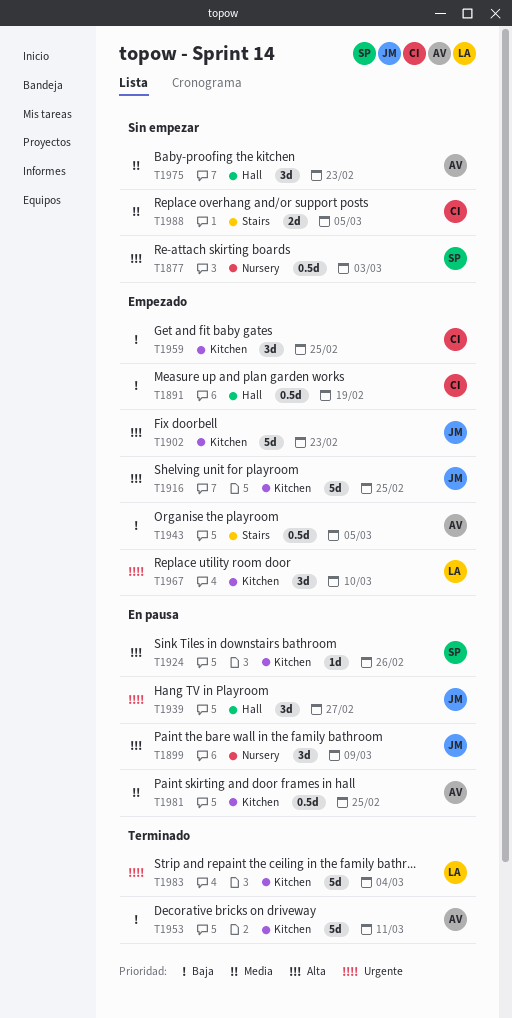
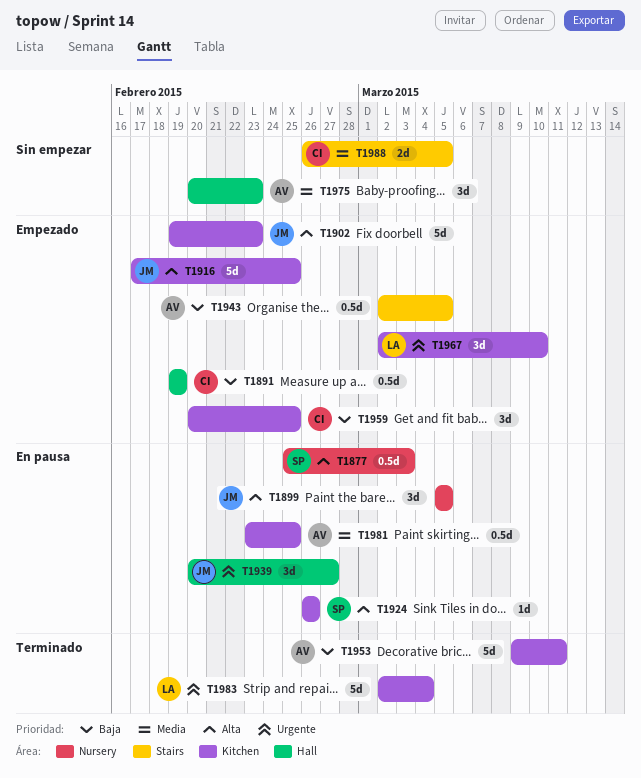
T1877, status: Sin empezar -> En pausa
T1899, due: Mar 9 -> Mar 5

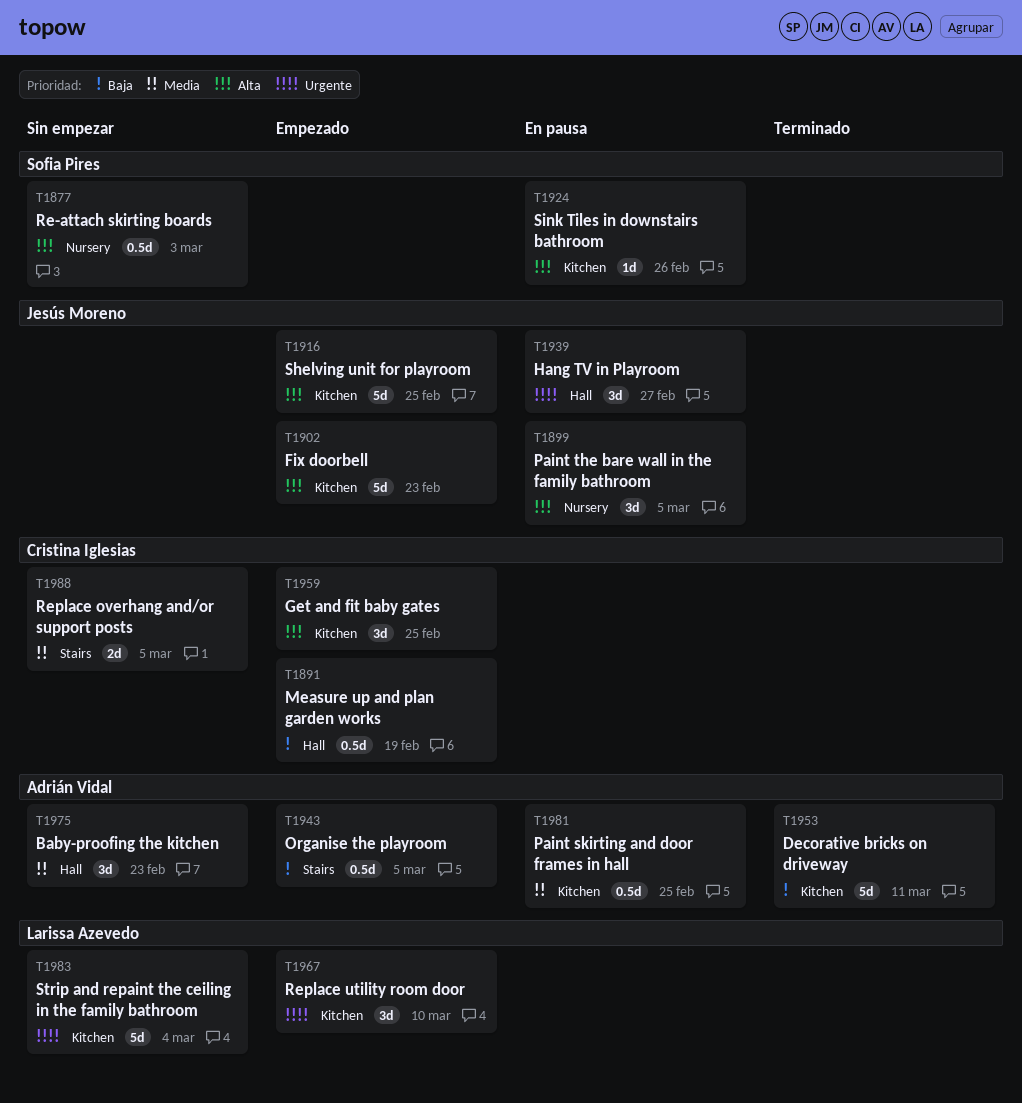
T1877, status: En pausa -> Sin empezar
T1959, priority: Baja -> Alta
T1983, status: Terminado -> Sin empezar

